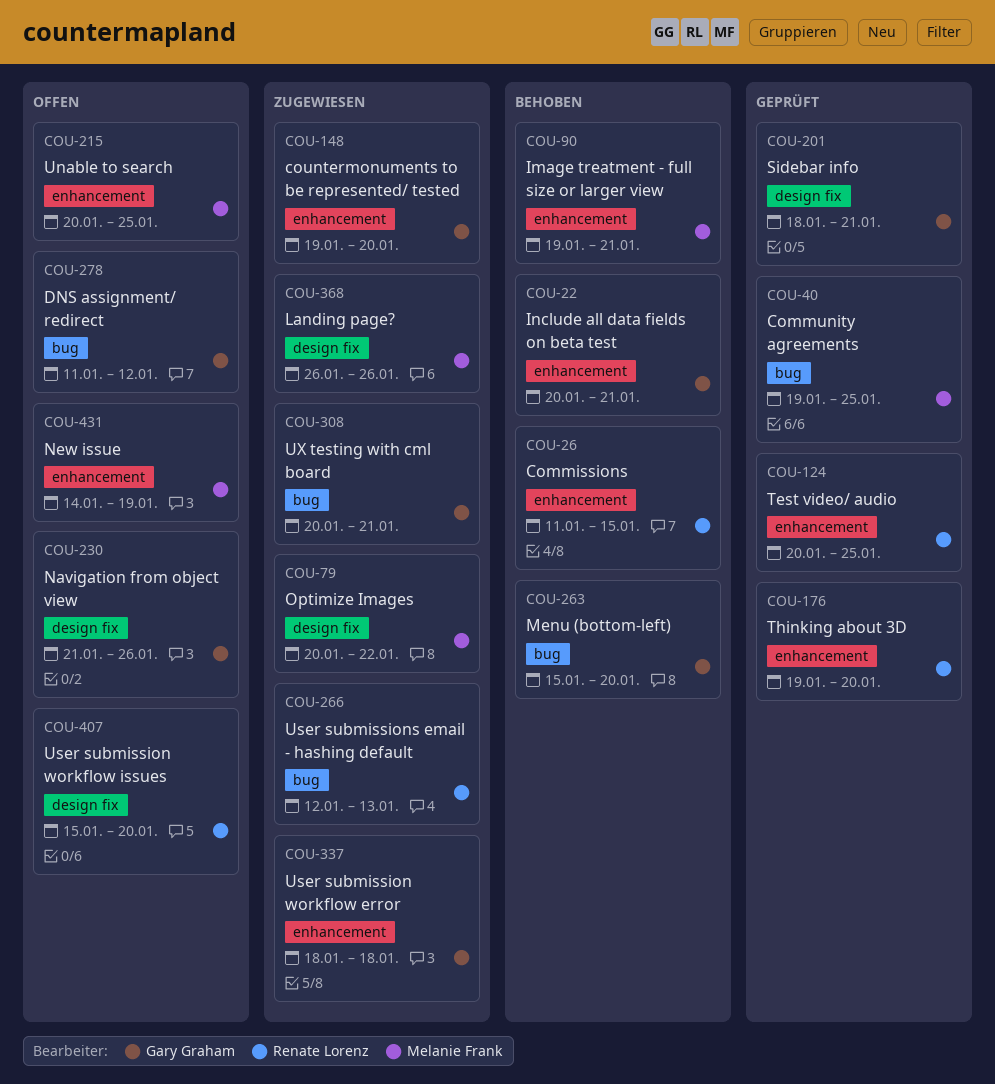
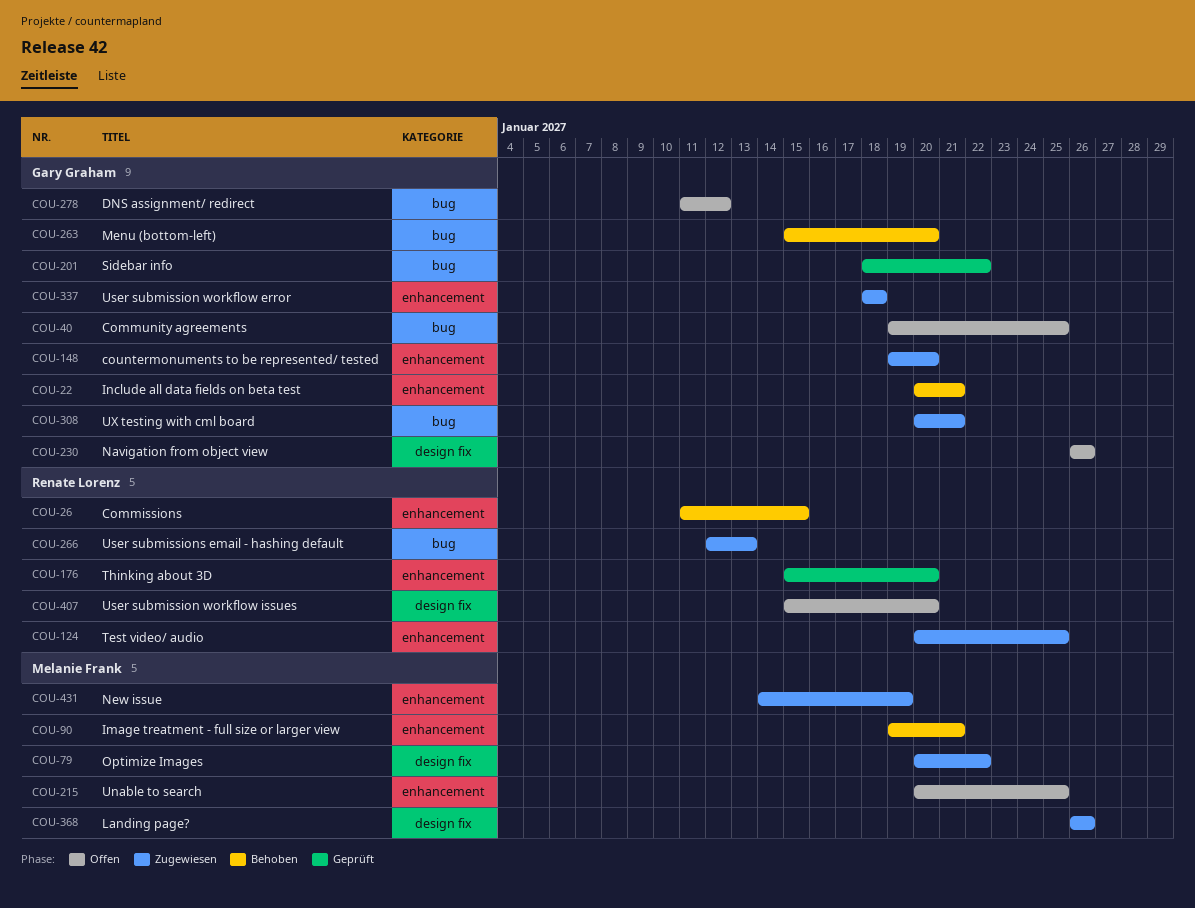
COU-40, status: Geprüft -> Offen
COU-40, owner: Melanie Frank -> Gary Graham
COU-124, status: Geprüft -> Zugewiesen
COU-176, start: Jan 19 -> Jan 15
COU-201, label: design fix -> bug
COU-201, due: Jan 21 -> Jan 22
COU-230, start: Jan 21 -> Jan 26
COU-431, status: Offen -> Zugewiesen

